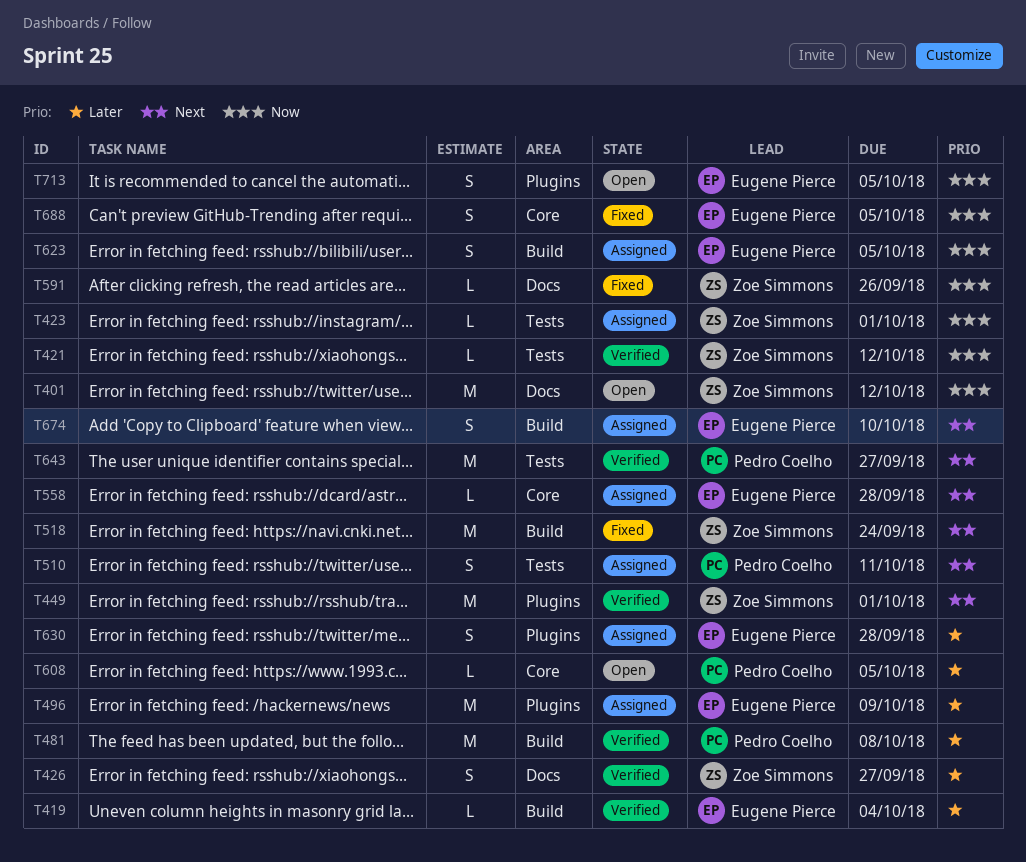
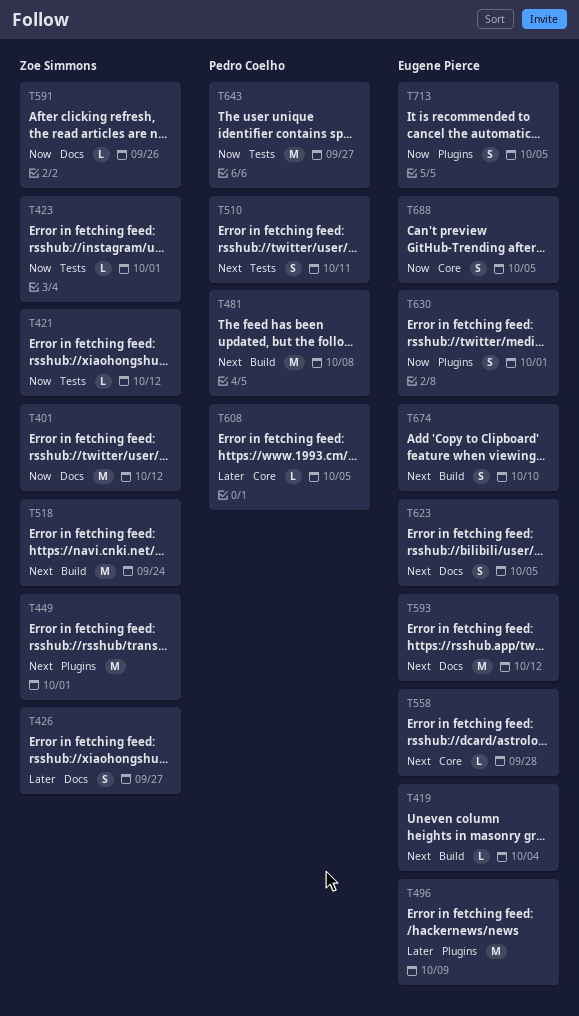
T419, priority: Later -> Next
T481, priority: Later -> Next
T593: none -> present
T623, priority: Now -> Next
T623, label: Build -> Docs
T630, priority: Later -> Now
T630, due: Sep 28 -> Oct 1
T643, priority: Next -> Now

